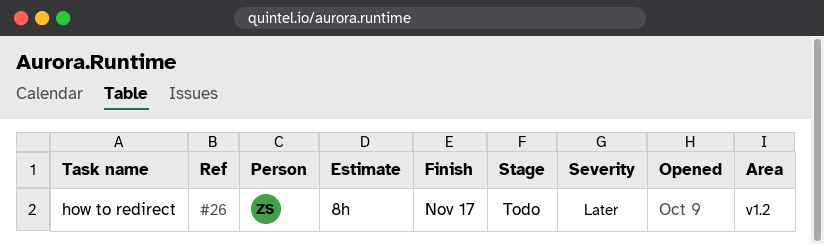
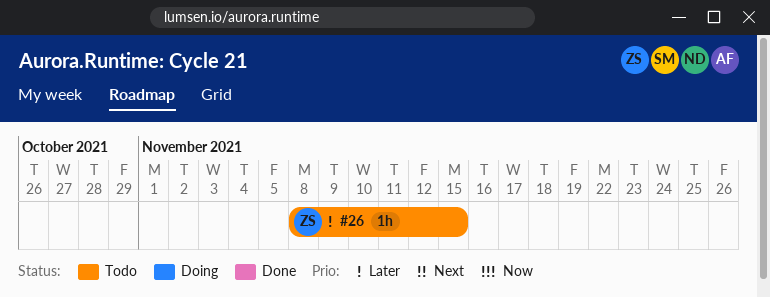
#26, estimate: 8h -> 1h
#26, due: Nov 17 -> Nov 15

